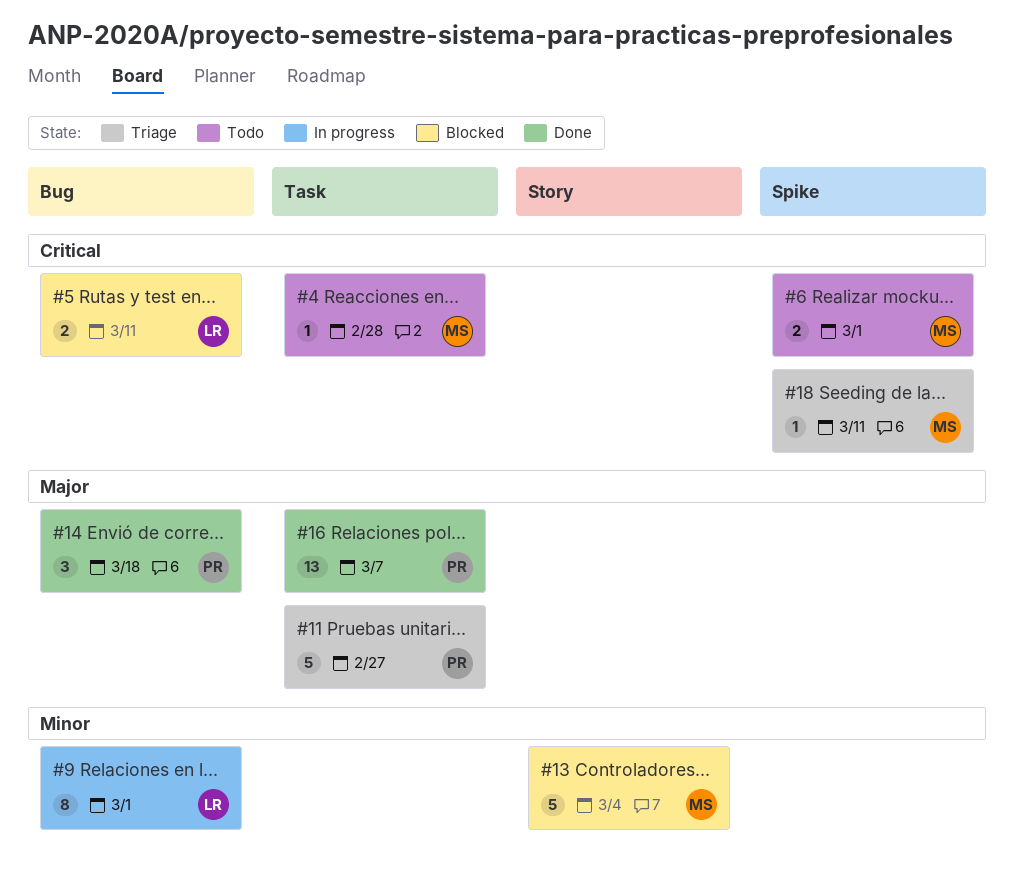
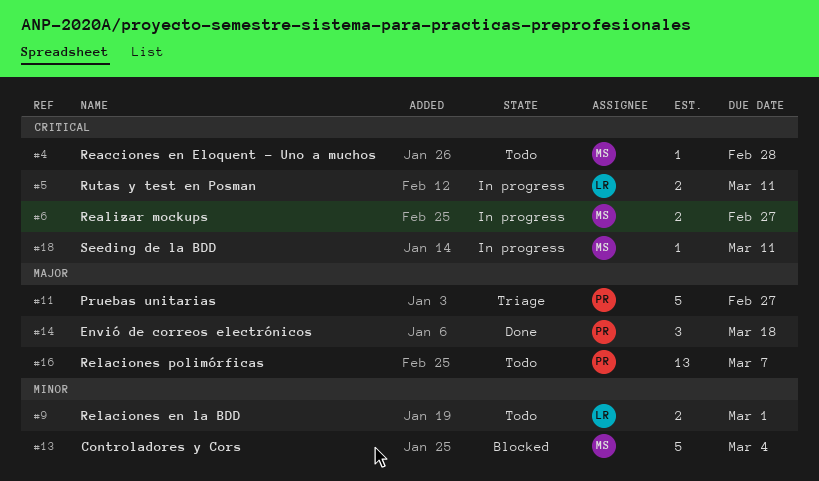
#5, status: Blocked -> In progress
#6, status: Todo -> In progress
#6, due: Mar 1 -> Feb 27
#9, status: In progress -> Todo
#9, estimate: 8 -> 2
#16, status: Done -> Todo
#18, status: Triage -> In progress

